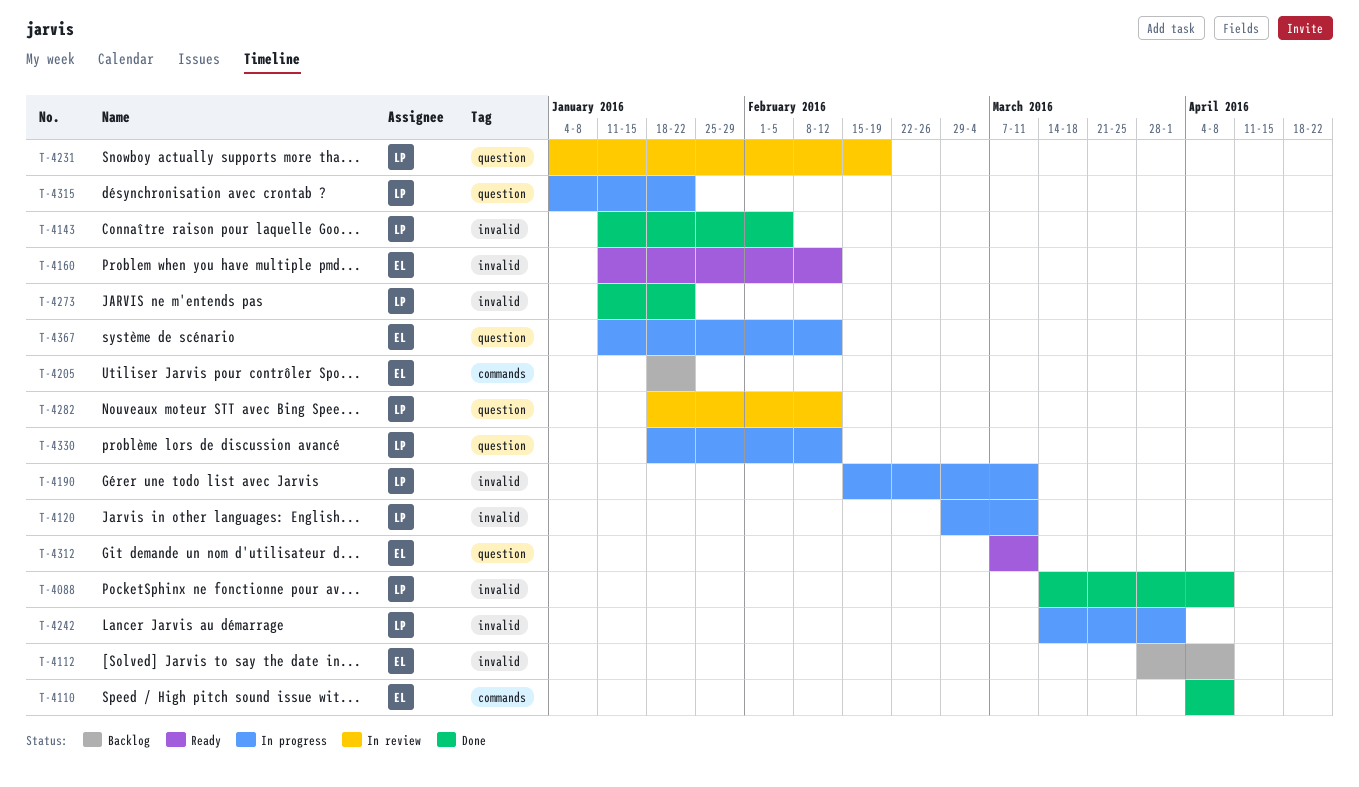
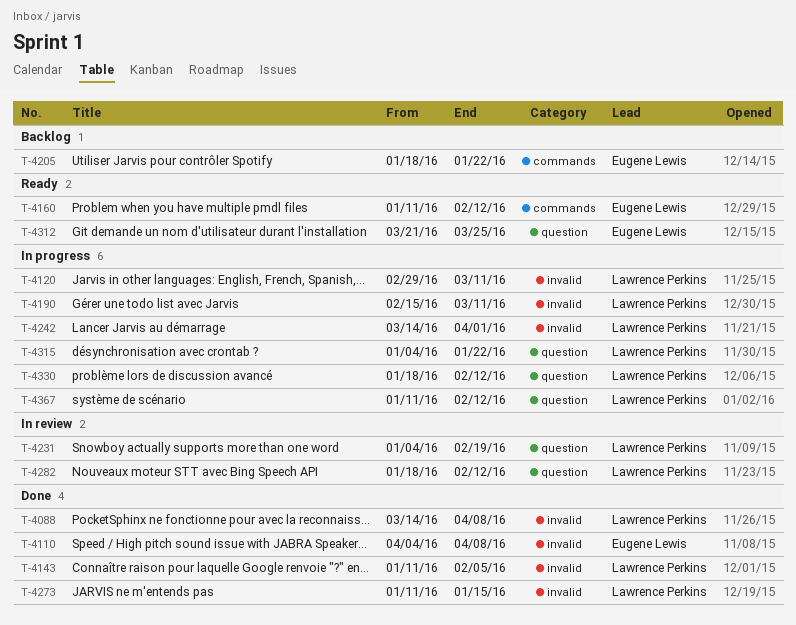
T-4110, label: commands -> invalid
T-4112: present -> none
T-4160, label: invalid -> commands
T-4273, due: Jan 22 -> Jan 15
T-4312, start: Mar 7 -> Mar 21
T-4312, due: Mar 11 -> Mar 25
T-4367, owner: Eugene Lewis -> Lawrence Perkins

